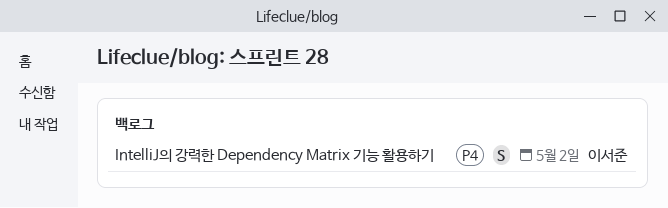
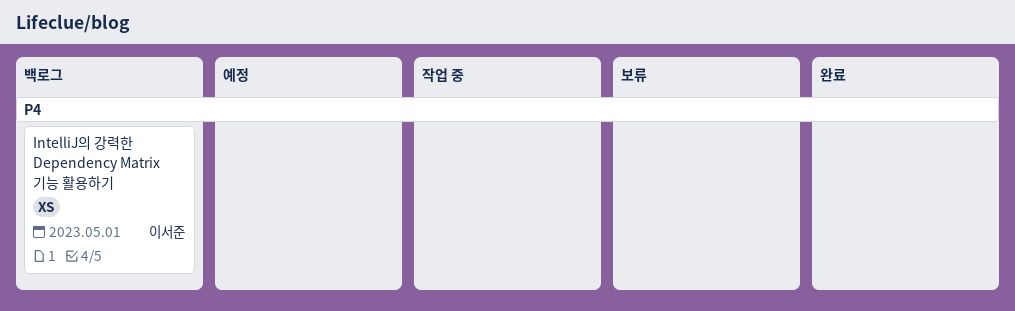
IntelliJ의 강력한 Dependency Matrix 기능 활용하기, estimate: S -> XS
IntelliJ의 강력한 Dependency Matrix 기능 활용하기, due: May 2 -> May 1

